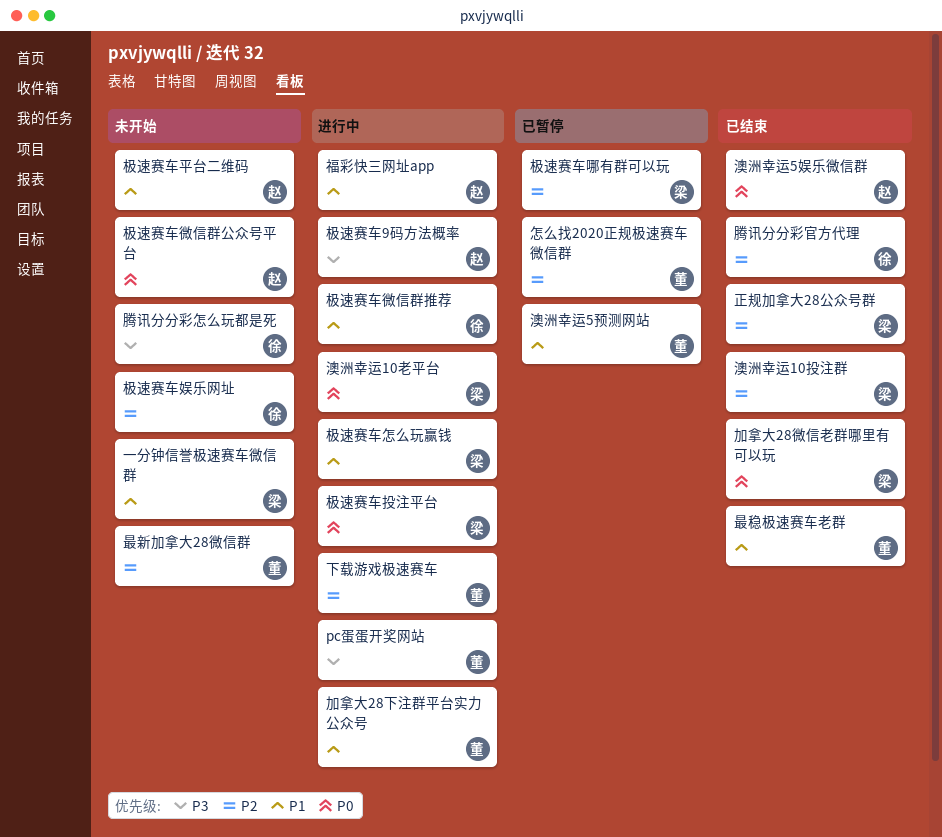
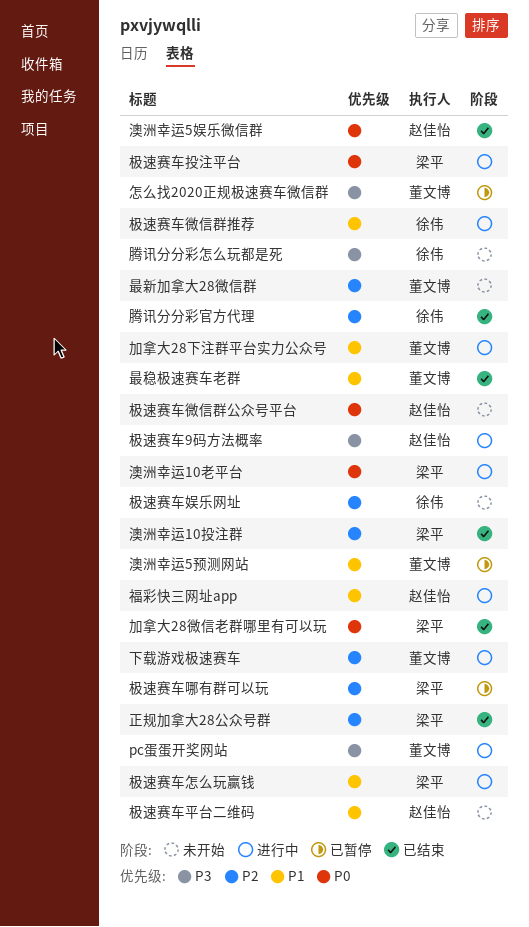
一分钟信誉极速赛车微信群: present -> none
怎么找2020正规极速赛车微信群, priority: P2 -> P3

